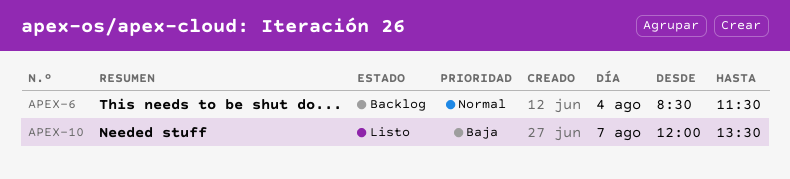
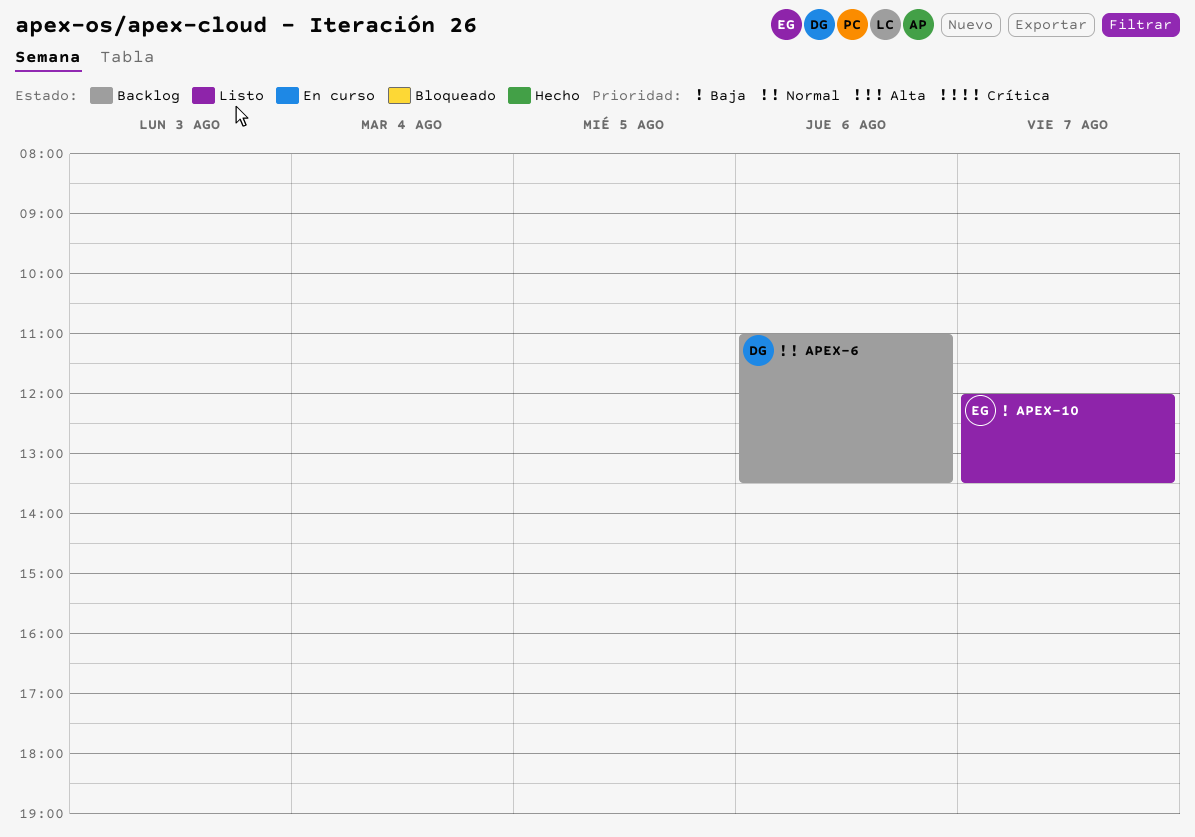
APEX-6, day: Aug 4 -> Aug 6
APEX-6, begins: 08:30 -> 11:00
APEX-6, ends: 11:30 -> 13:30

